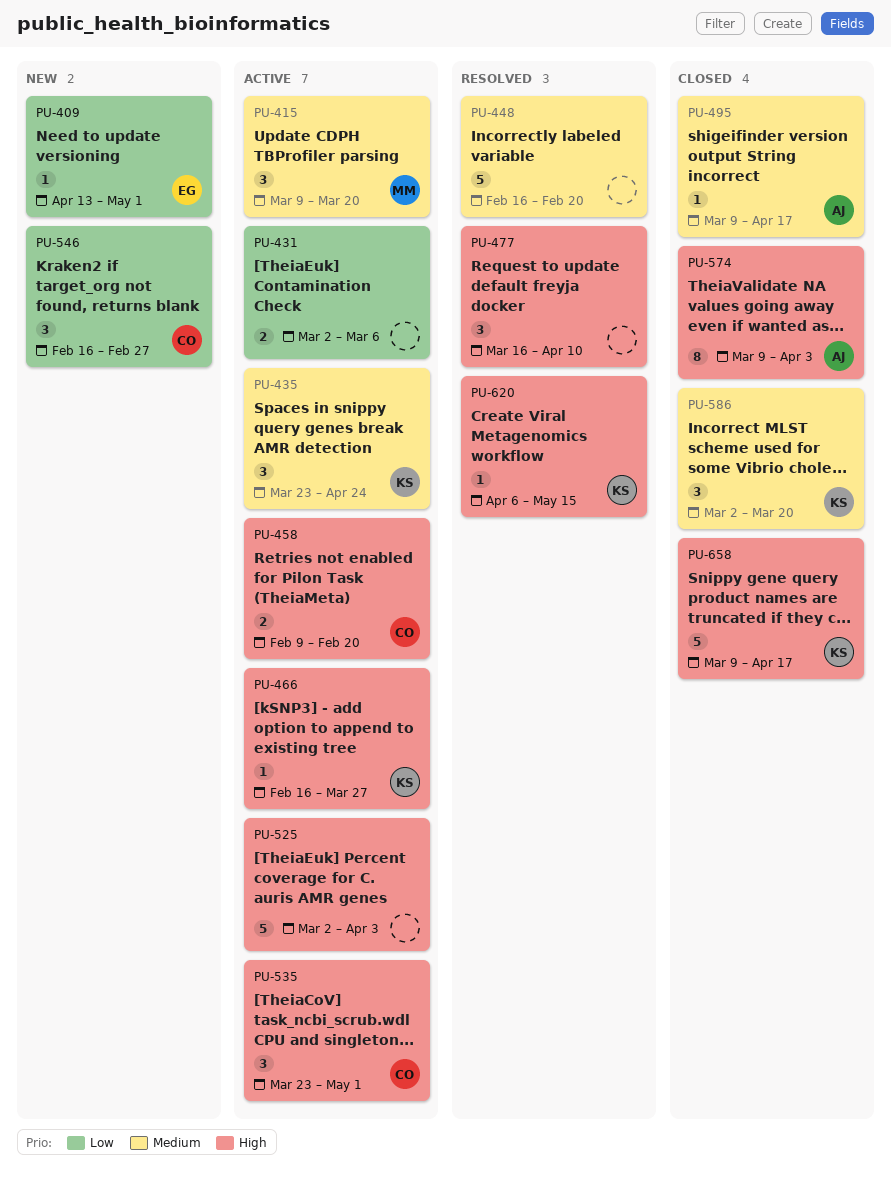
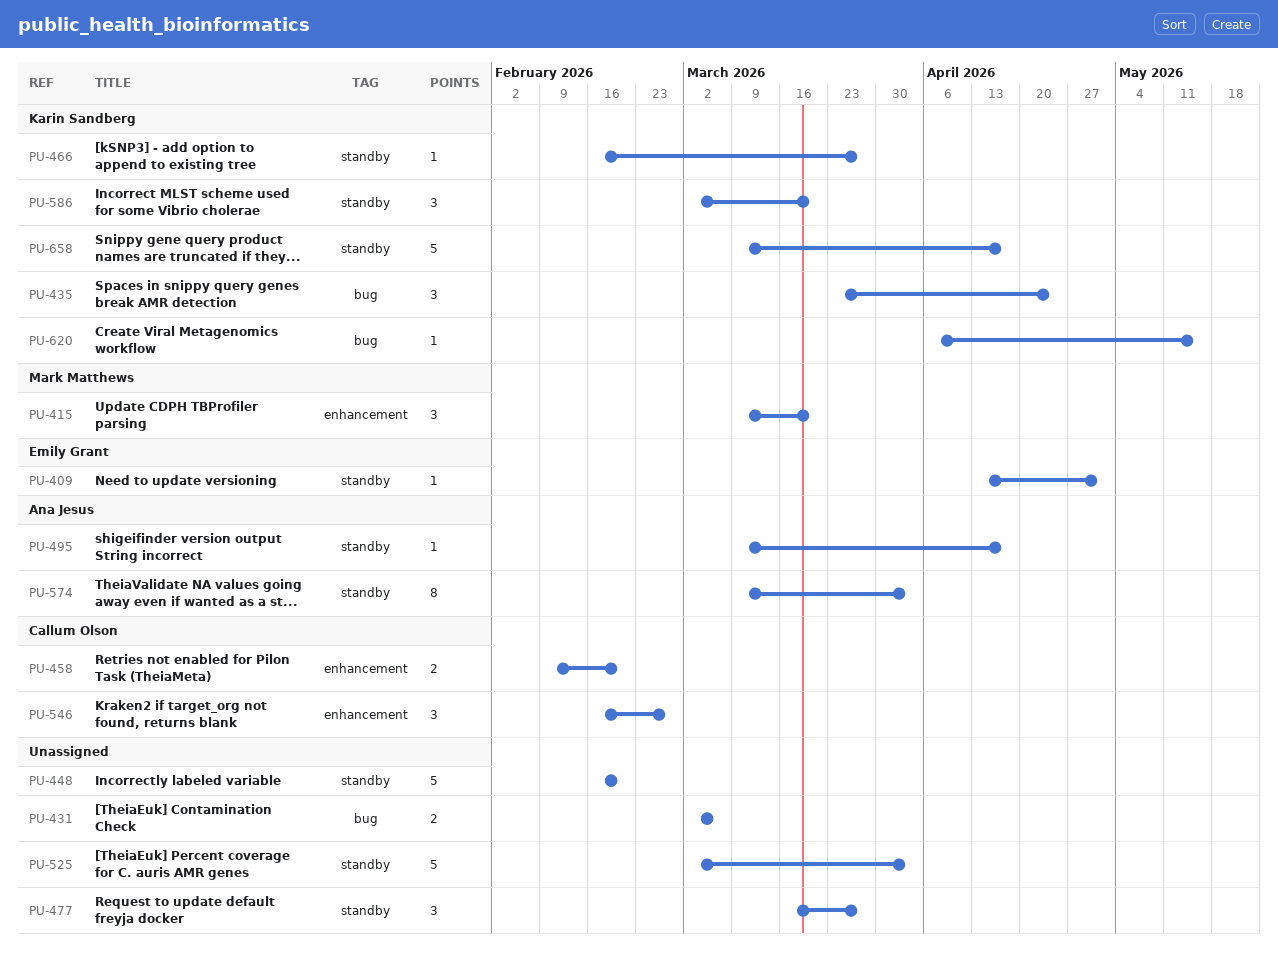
PU-477, due: Apr 10 -> Mar 27
PU-535: present -> none

